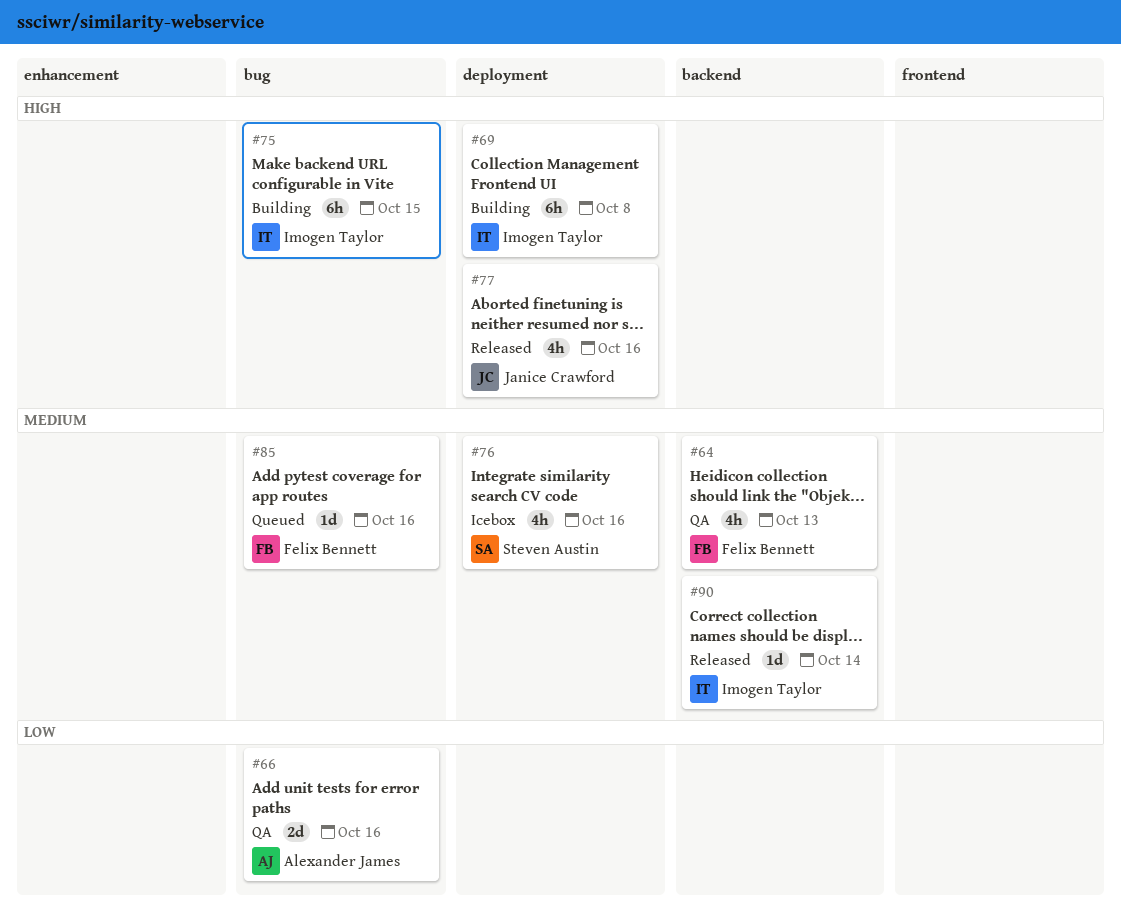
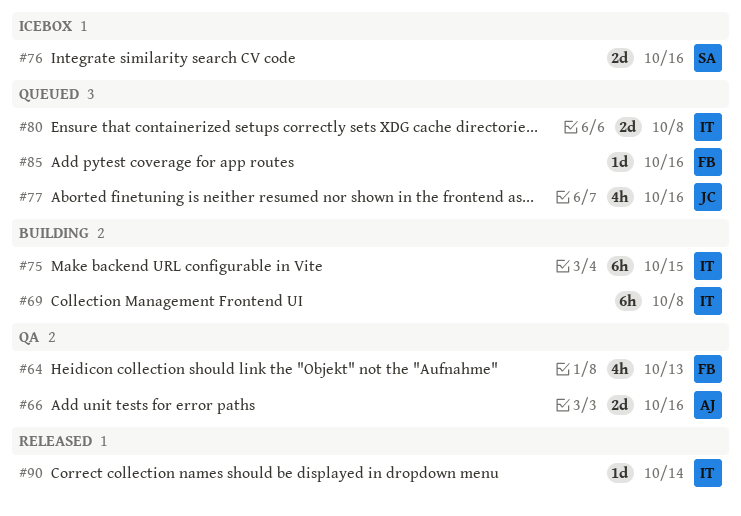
#76, estimate: 4h -> 2d
#77, status: Released -> Queued
#80: none -> present

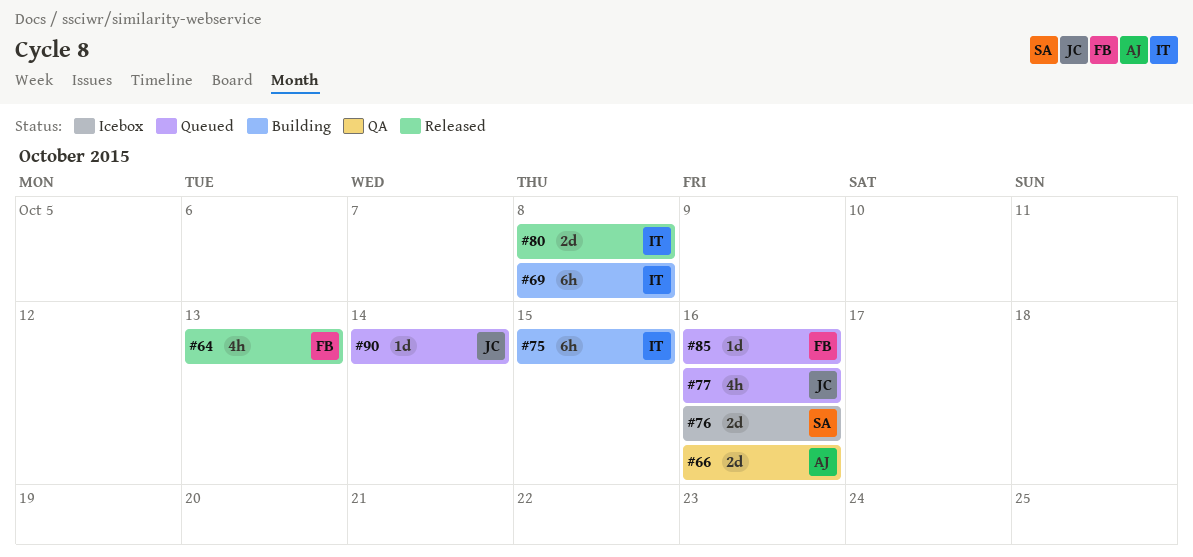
#64, status: QA -> Released
#80, status: Queued -> Released
#90, status: Released -> Queued
#90, owner: IT -> JC

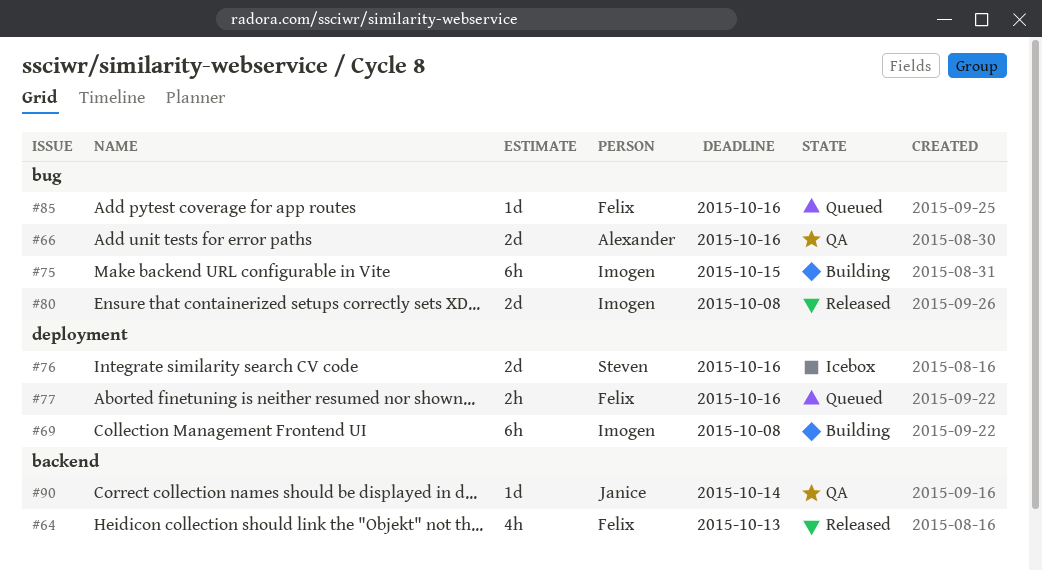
#77, owner: Janice -> Felix
#77, estimate: 4h -> 2h
#90, status: Queued -> QA

